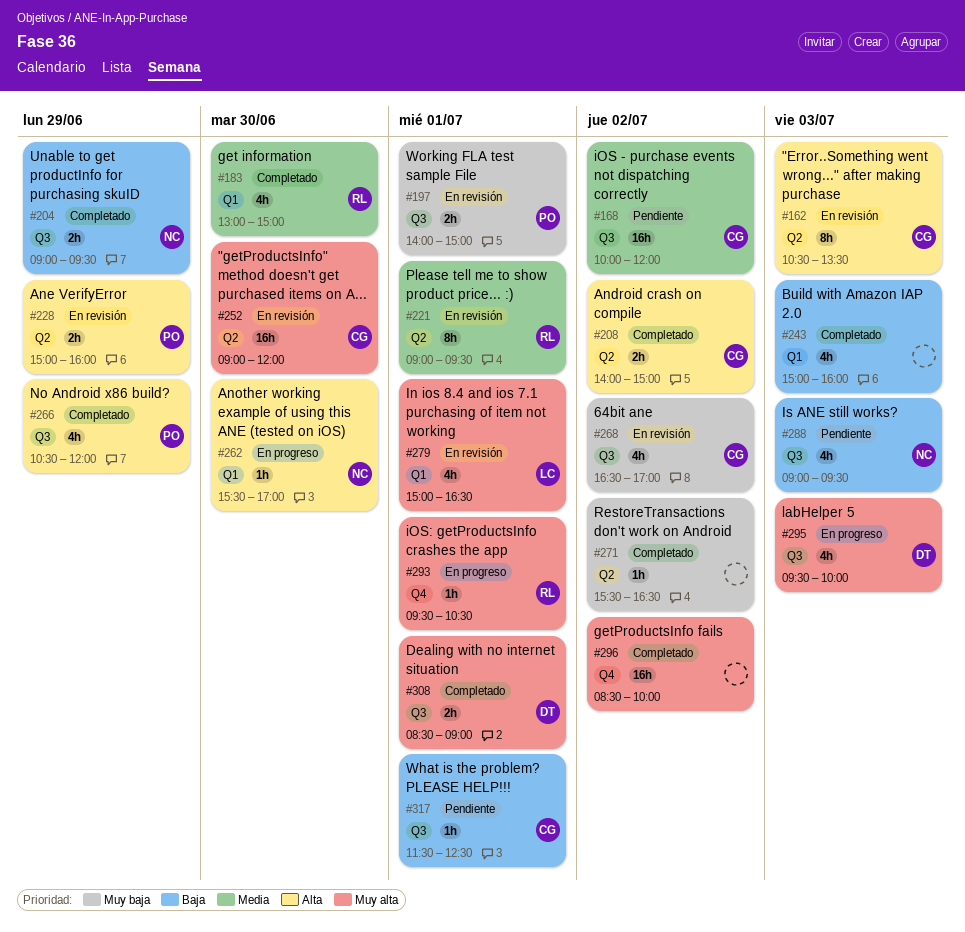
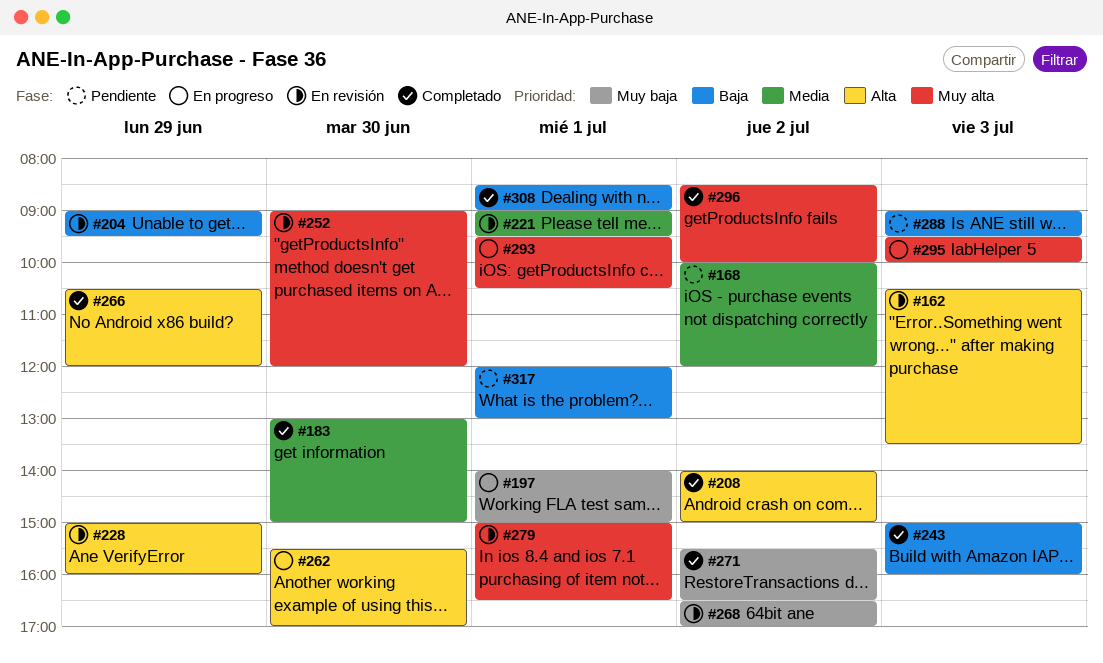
#197, status: En revisión -> En progreso
#204, status: Completado -> En revisión
#308, priority: Muy alta -> Baja
#317, begins: 11:30 -> 12:00
#317, ends: 12:30 -> 13:00

